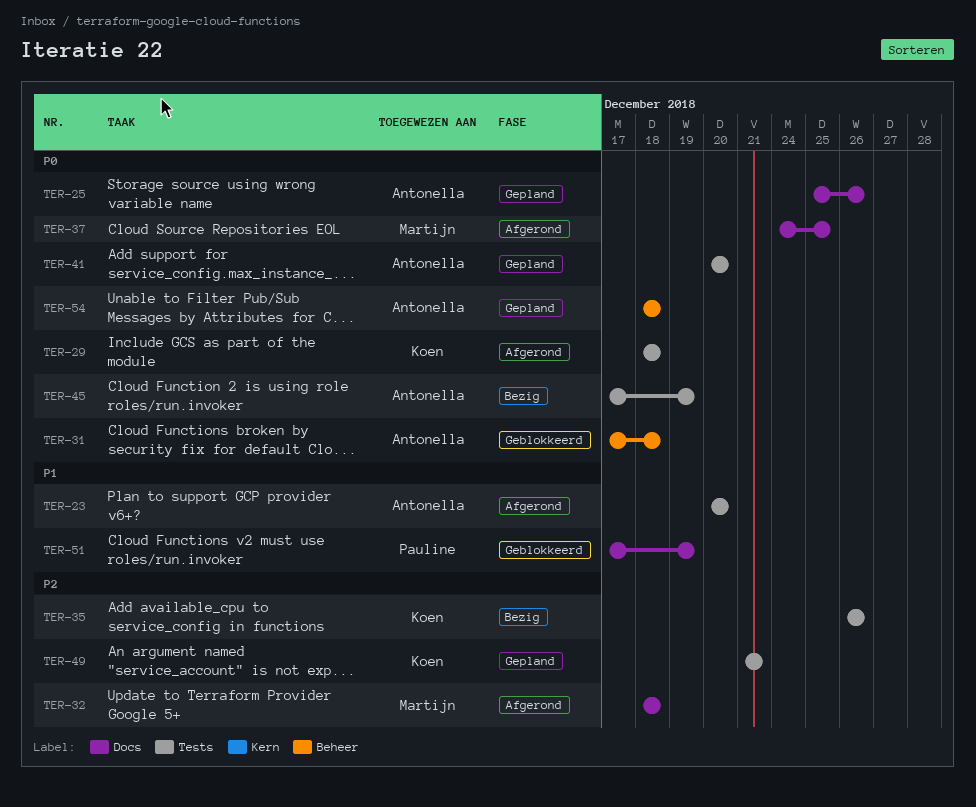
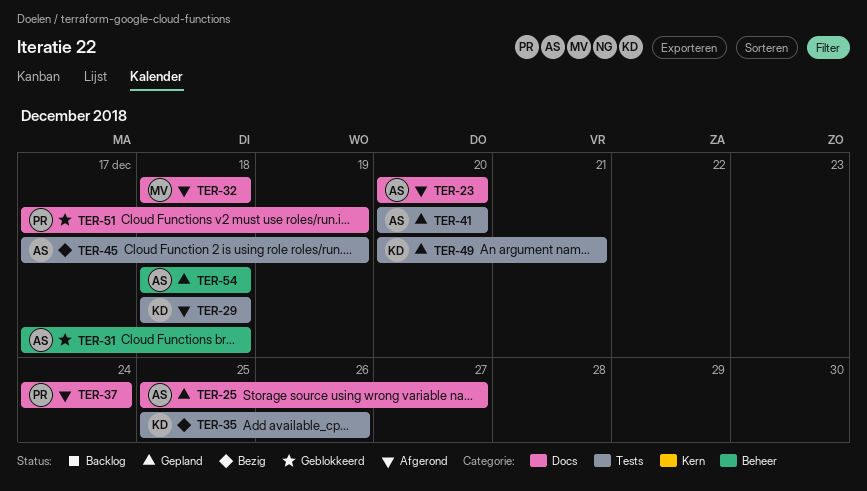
TER-23, label: Tests -> Docs
TER-25, due: Dec 26 -> Dec 27
TER-35, start: Dec 26 -> Dec 25
TER-37, owner: Martijn -> Pauline
TER-37, due: Dec 25 -> Dec 24
TER-49, start: Dec 21 -> Dec 20

